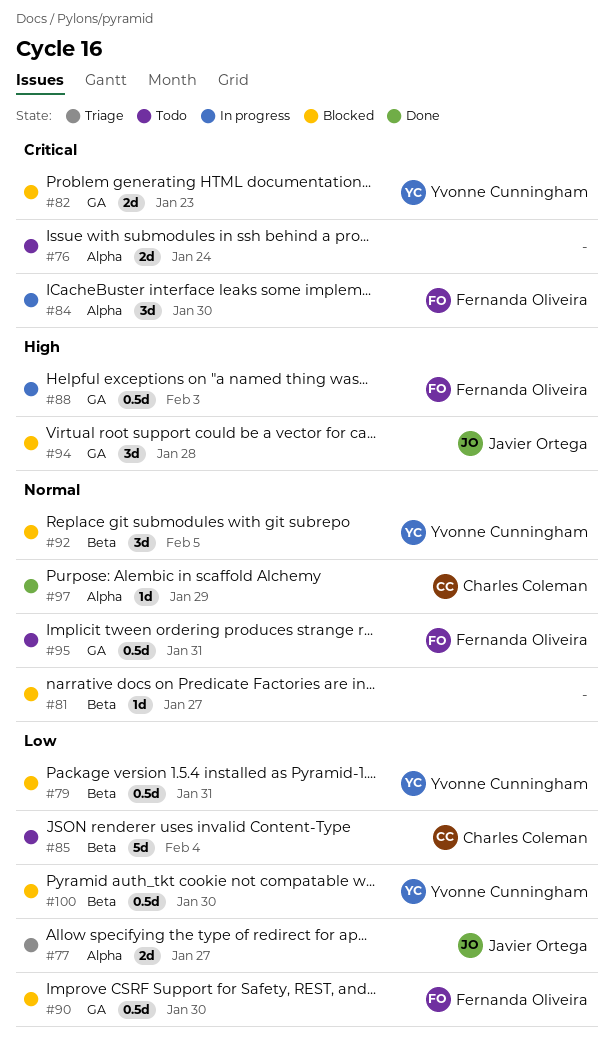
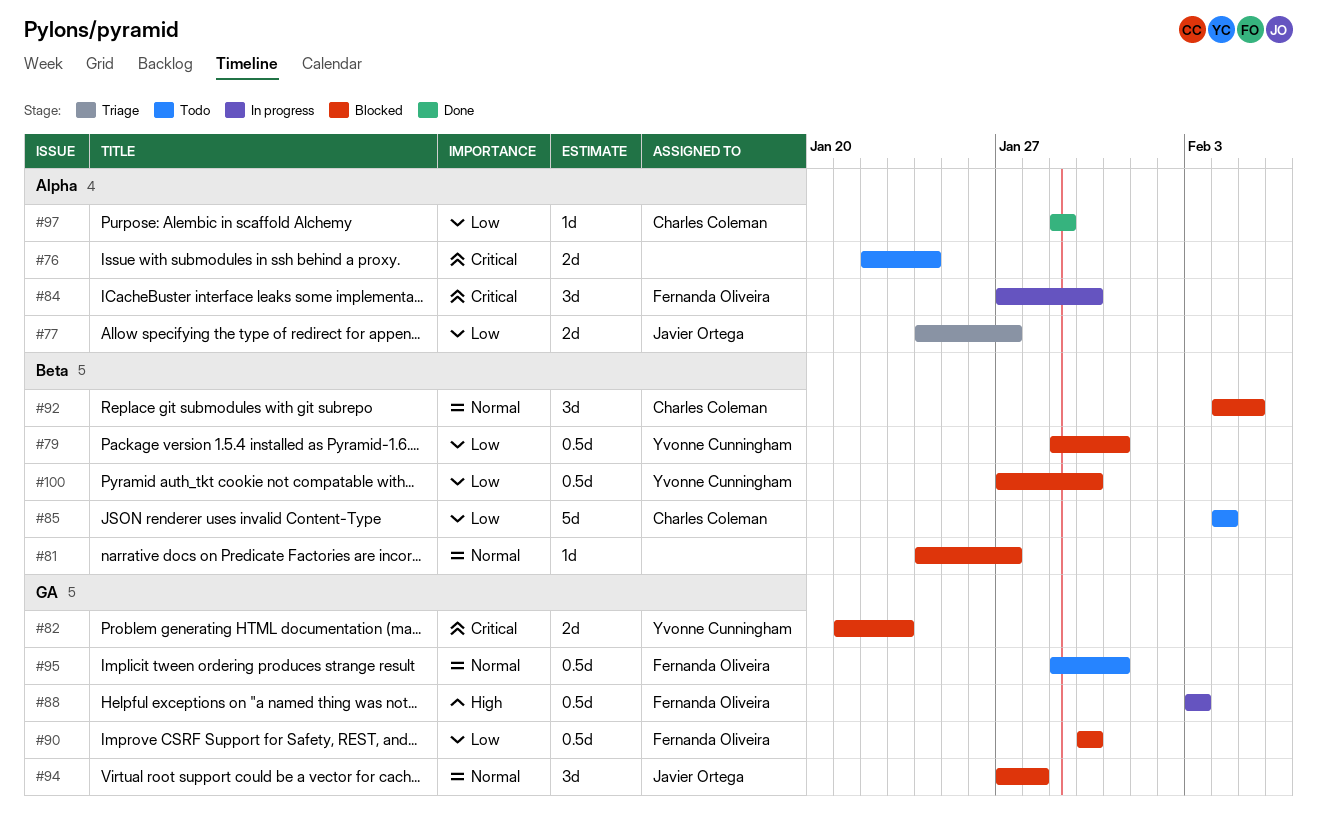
#92, owner: Yvonne Cunningham -> Charles Coleman
#94, priority: High -> Normal
#97, priority: Normal -> Low

